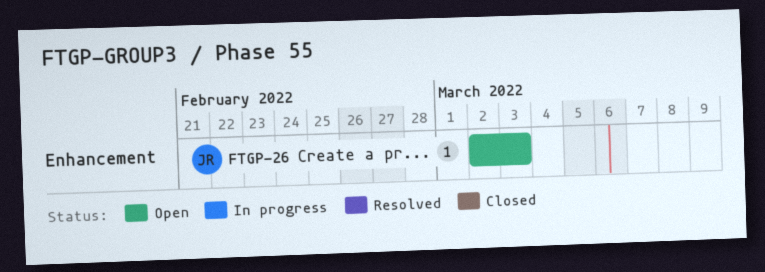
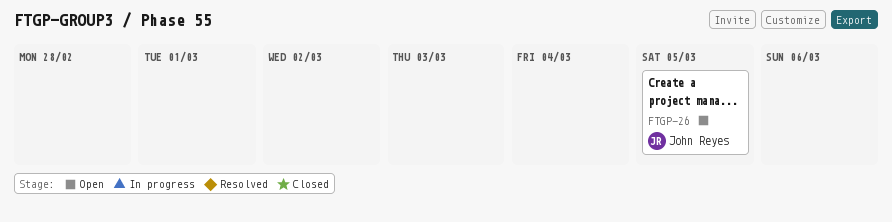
FTGP-26, due: Mar 3 -> Mar 5

